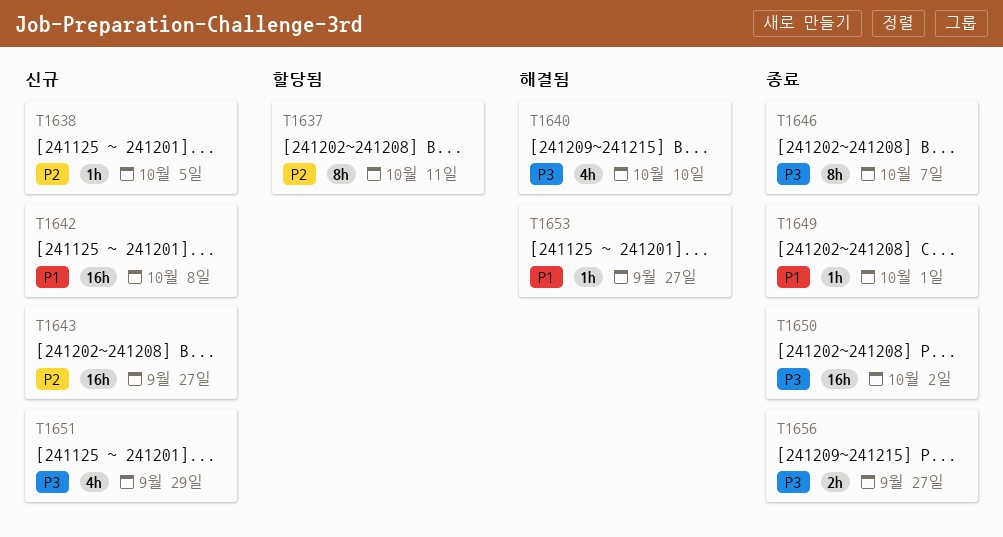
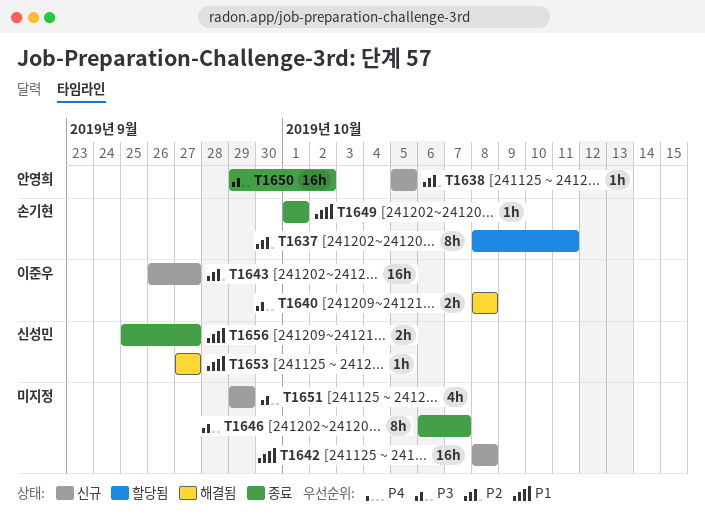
T1640, estimate: 4h -> 2h
T1640, due: Oct 10 -> Oct 8
T1656, priority: P3 -> P1

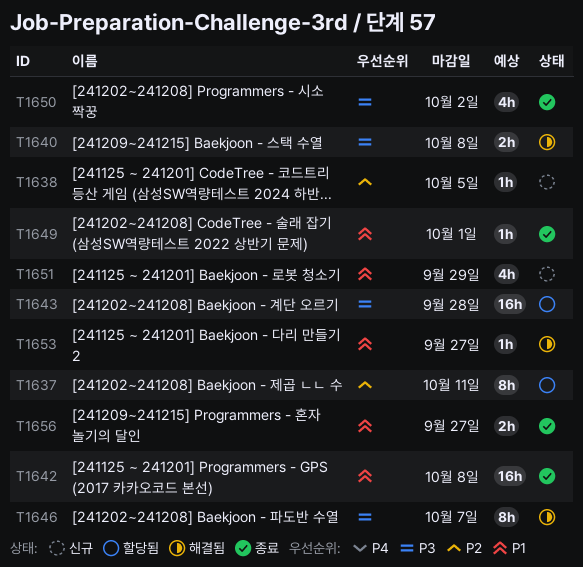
T1642, status: 신규 -> 종료
T1643, status: 신규 -> 할당됨
T1643, priority: P2 -> P3
T1643, due: Sep 27 -> Sep 28
T1646, status: 종료 -> 해결됨
T1650, estimate: 16h -> 4h
T1651, priority: P3 -> P1

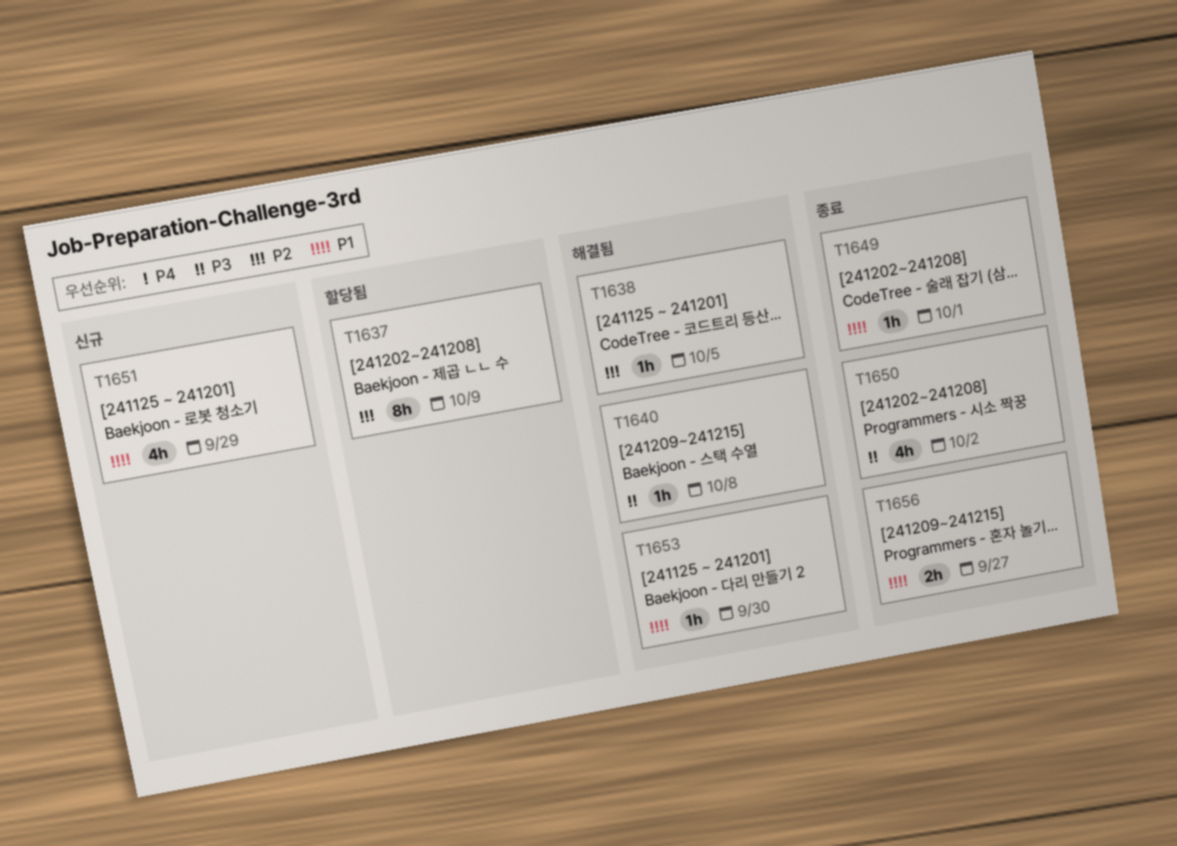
T1637, due: Oct 11 -> Oct 9
T1638, status: 신규 -> 해결됨
T1640, estimate: 2h -> 1h
T1642: present -> none
T1643: present -> none
T1646: present -> none
T1653, due: Sep 27 -> Sep 30

